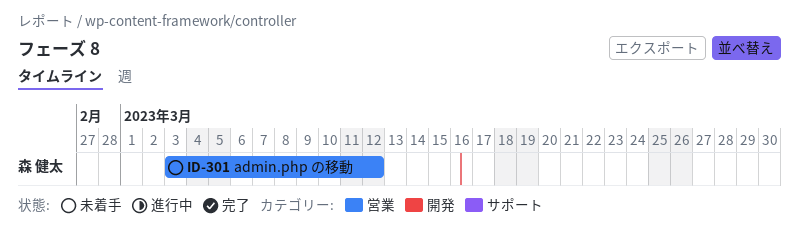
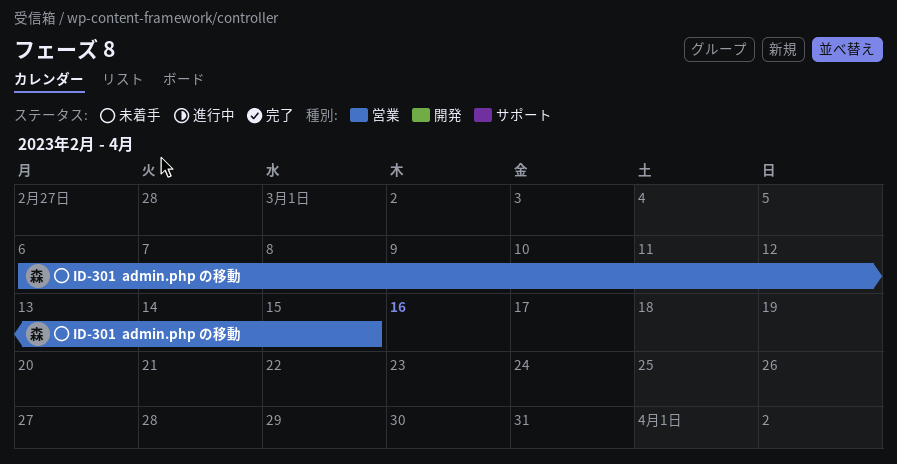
ID-301, start: Mar 3 -> Mar 6
ID-301, due: Mar 12 -> Mar 15

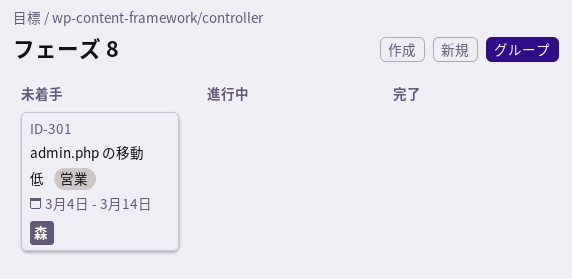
ID-301, start: Mar 6 -> Mar 4
ID-301, due: Mar 15 -> Mar 14

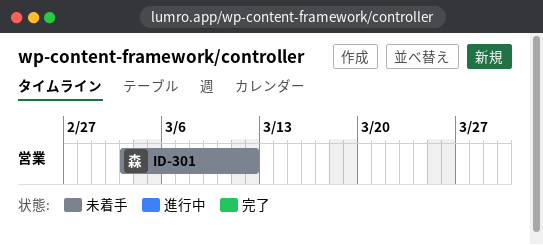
ID-301, start: Mar 4 -> Mar 3
ID-301, due: Mar 14 -> Mar 12

